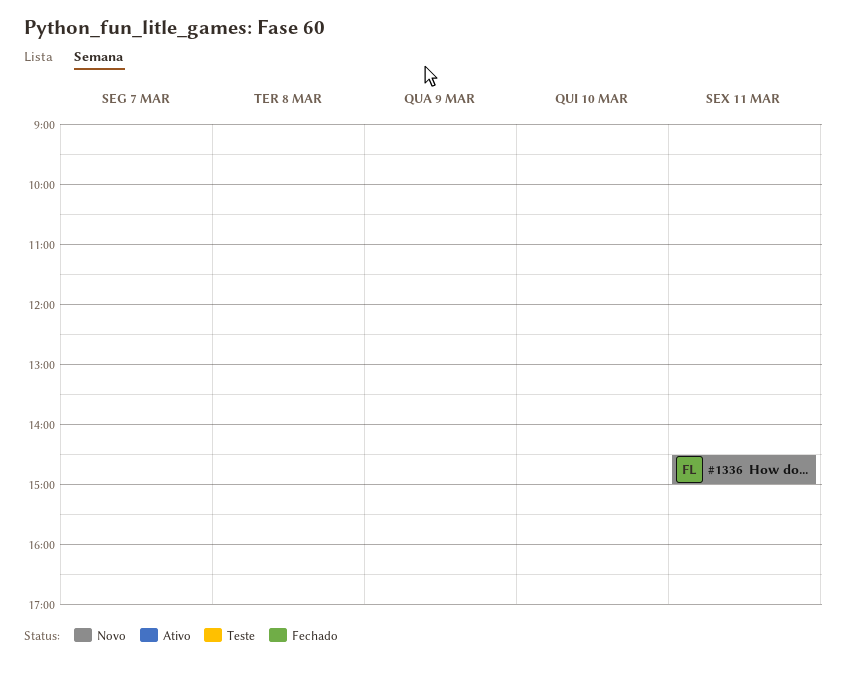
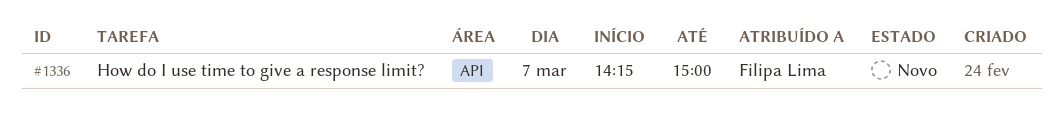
#1336, day: Mar 11 -> Mar 7
#1336, begins: 14:30 -> 14:15

